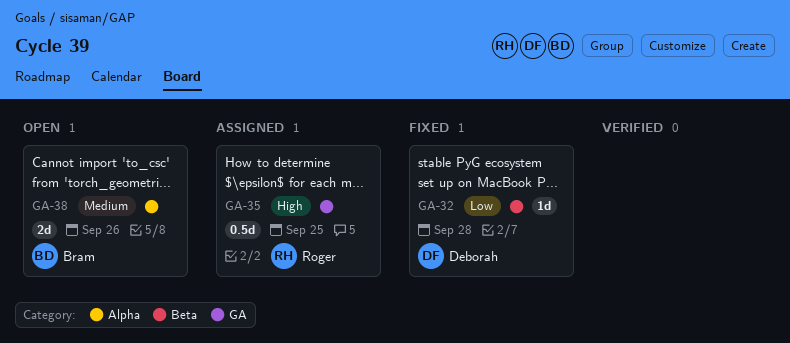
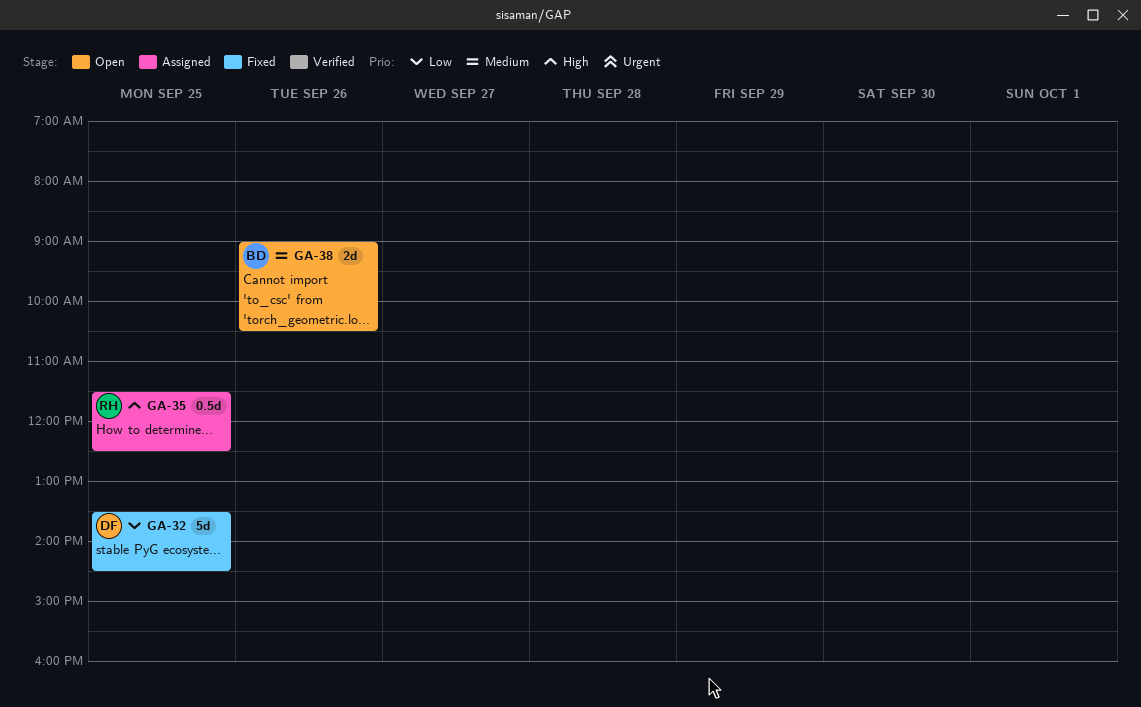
GA-32, estimate: 1d -> 5d
GA-32, day: Sep 28 -> Sep 25

